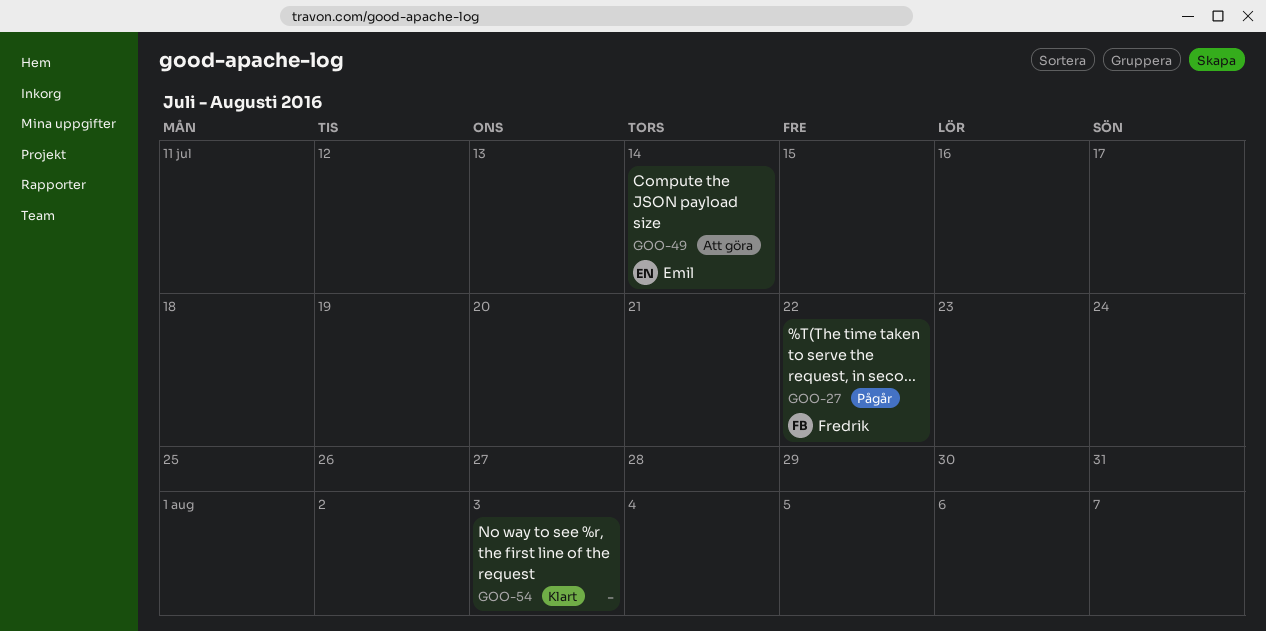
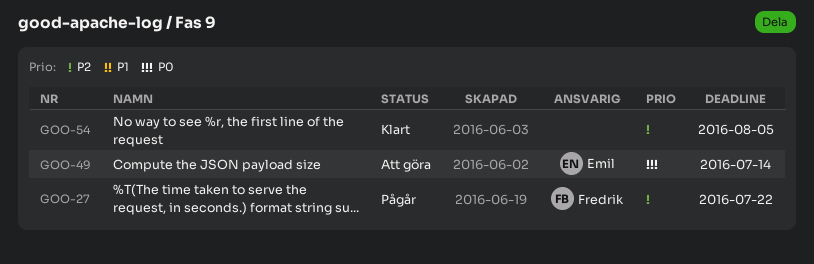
GOO-54, due: Aug 3 -> Aug 5

